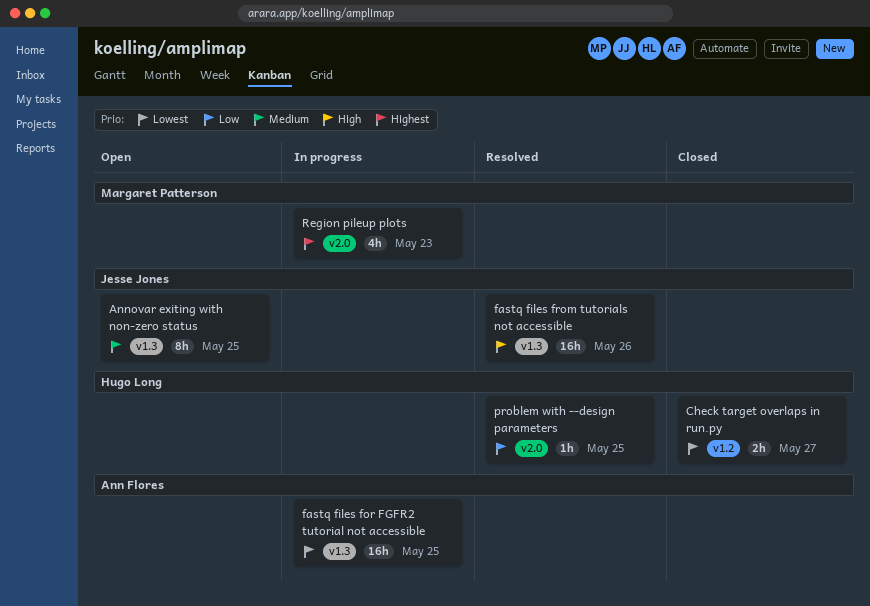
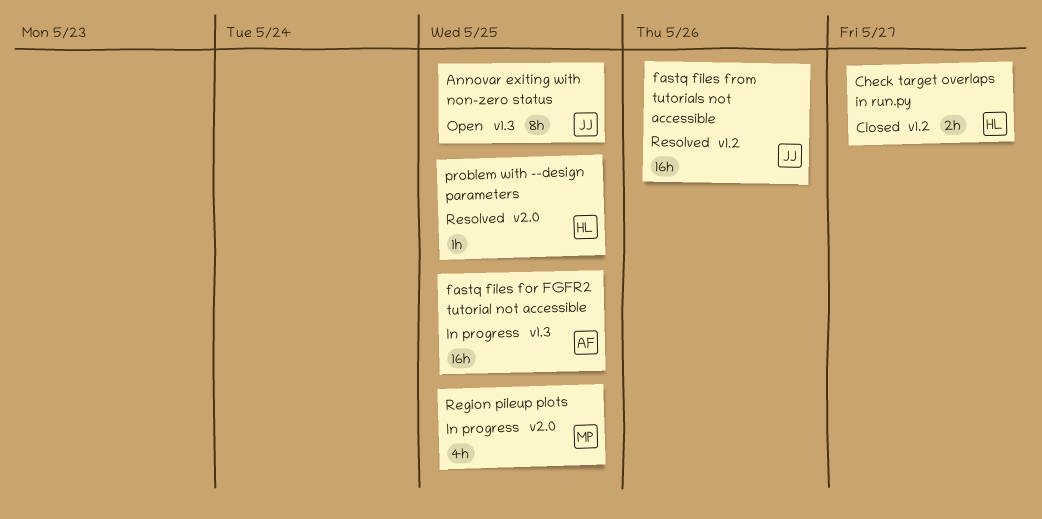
fastq files from tutorials not accessible, label: v1.3 -> v1.2
Region pileup plots, due: May 23 -> May 25

